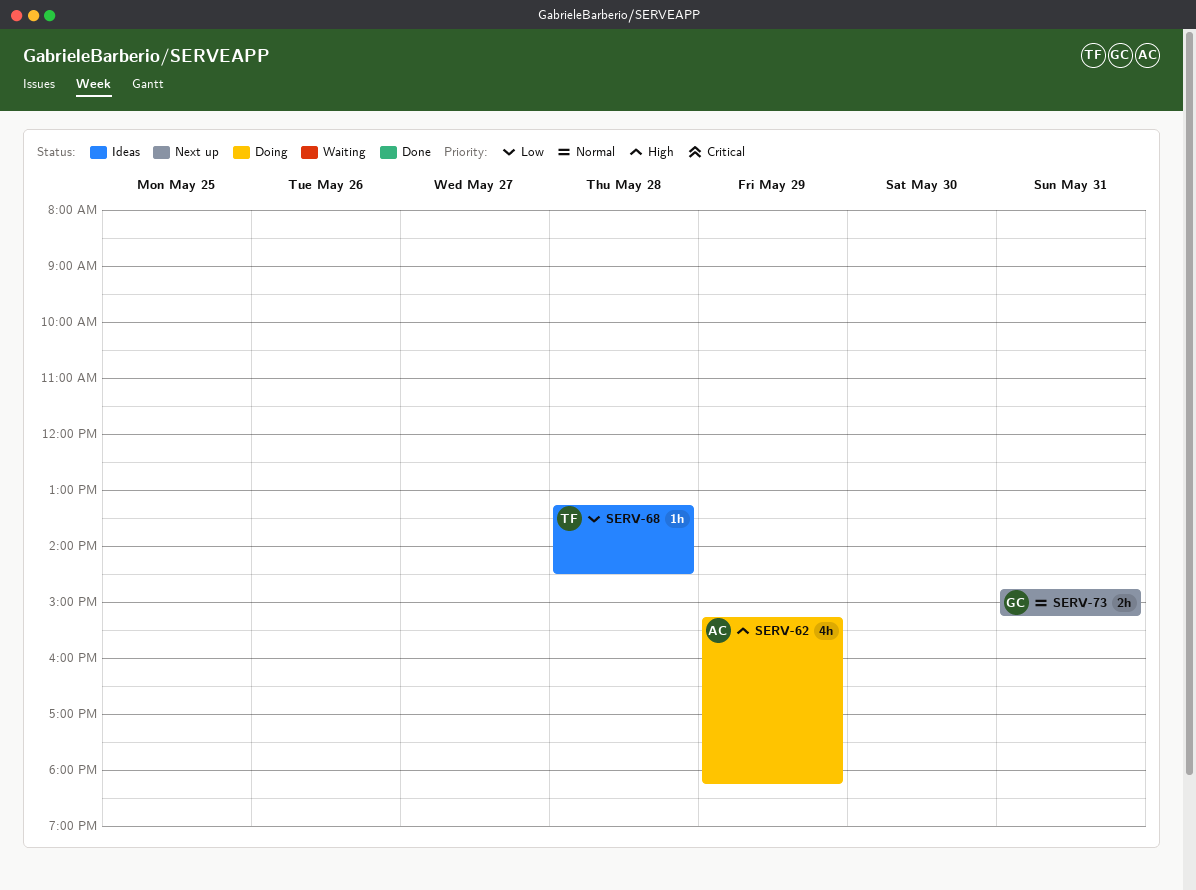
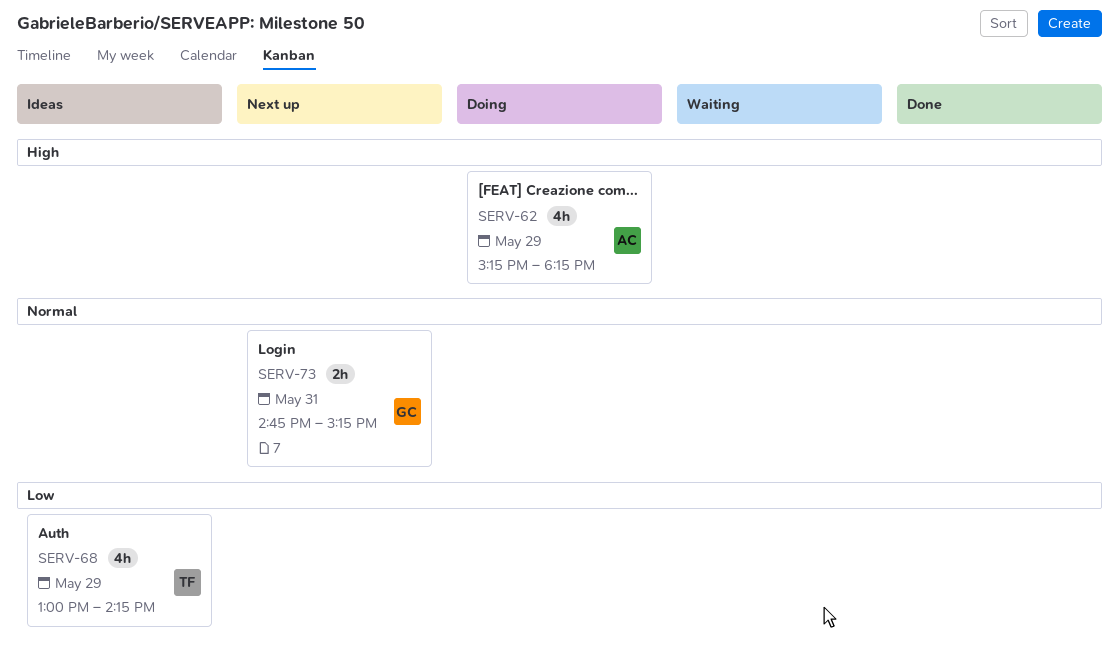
SERV-68, estimate: 1h -> 4h
SERV-68, day: May 28 -> May 29
SERV-68, begins: 13:15 -> 13:00
SERV-68, ends: 14:30 -> 14:15

